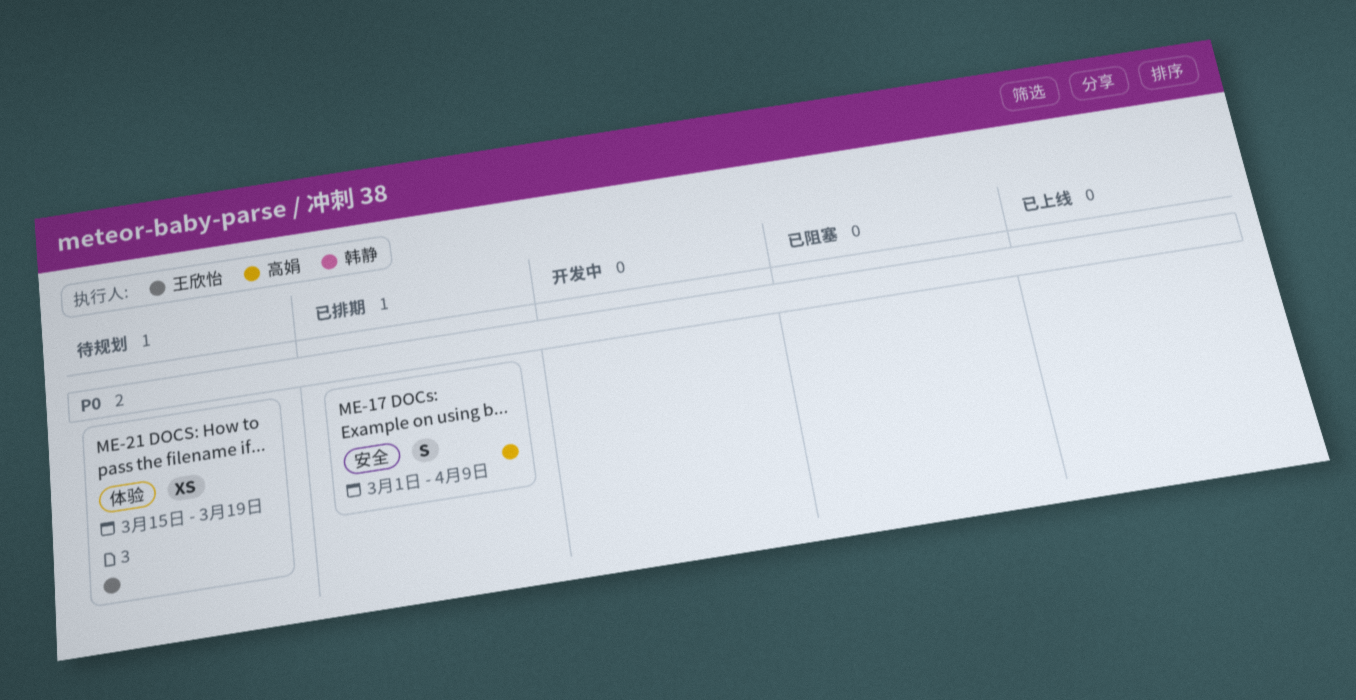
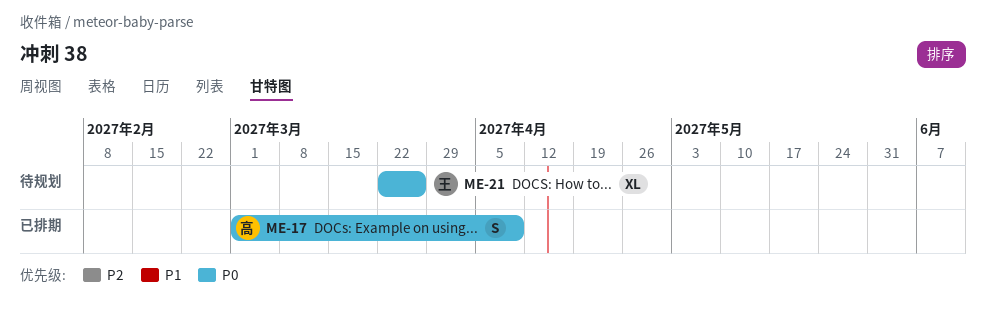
ME-21, estimate: XS -> XL
ME-21, start: Mar 15 -> Mar 22
ME-21, due: Mar 19 -> Mar 26

